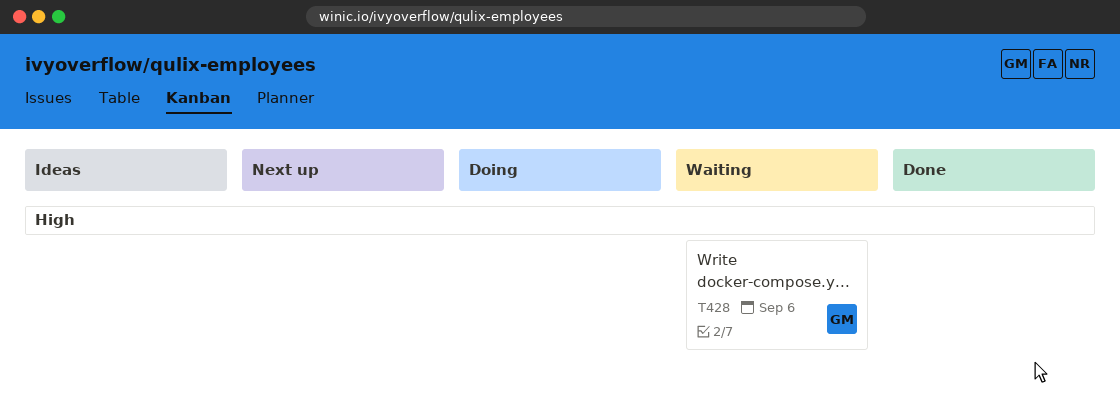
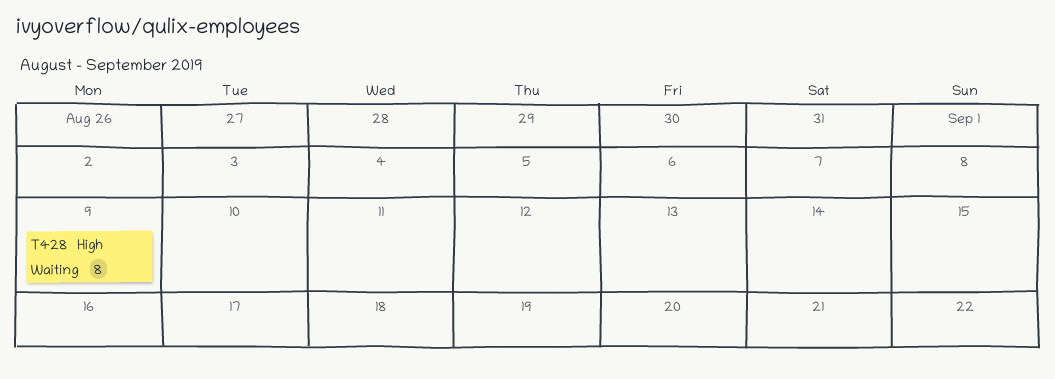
T428, due: Sep 6 -> Sep 9

